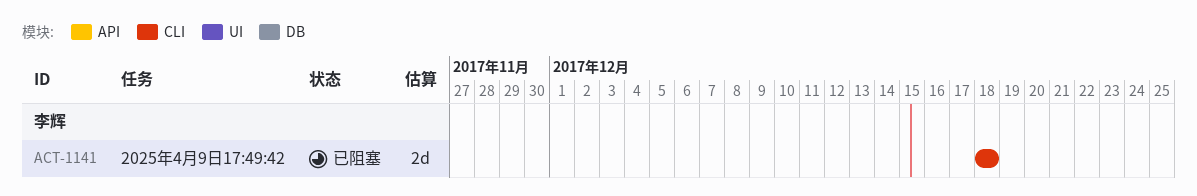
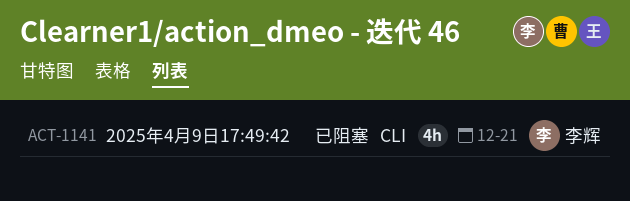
ACT-1141, estimate: 2d -> 4h
ACT-1141, due: Dec 18 -> Dec 21

